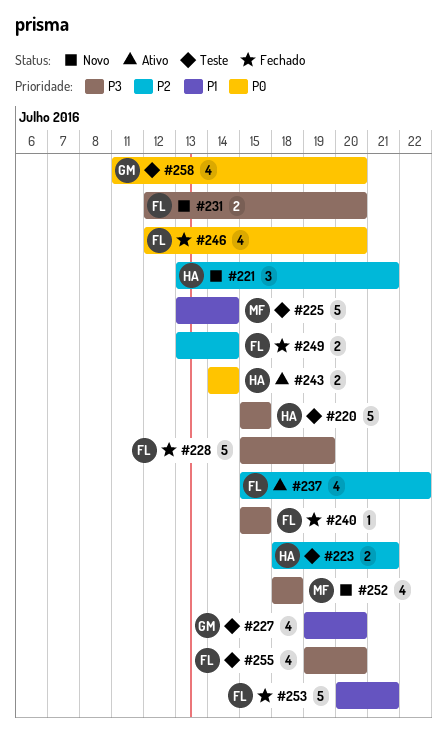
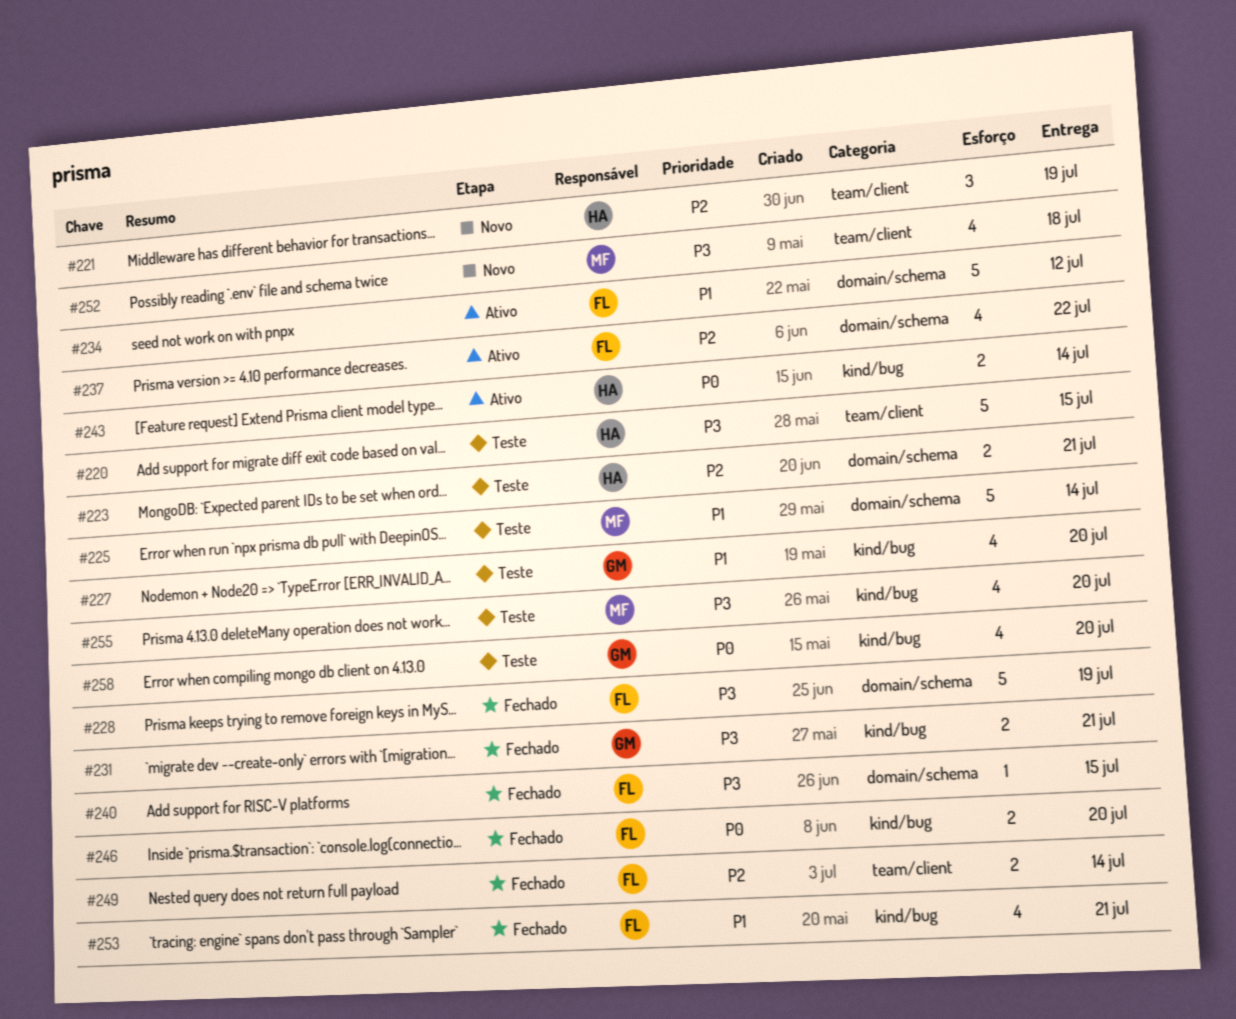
#221, due: Jul 21 -> Jul 19
#231, status: Novo -> Fechado
#231, owner: FL -> GM
#231, due: Jul 20 -> Jul 21
#234: none -> present
#246, estimate: 4 -> 2
#253, estimate: 5 -> 4
#255, owner: FL -> MF

